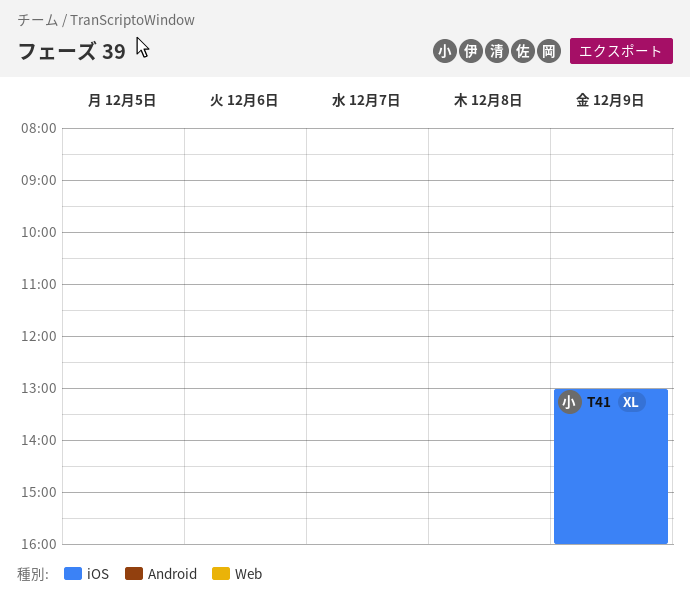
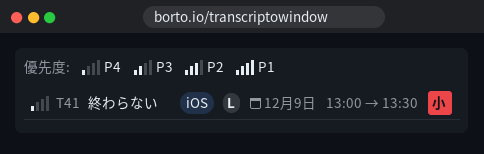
T41, estimate: XL -> L
T41, ends: 16:00 -> 13:30

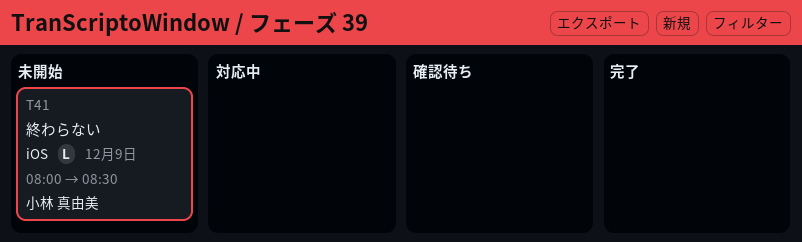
T41, begins: 13:00 -> 08:00
T41, ends: 13:30 -> 08:30

